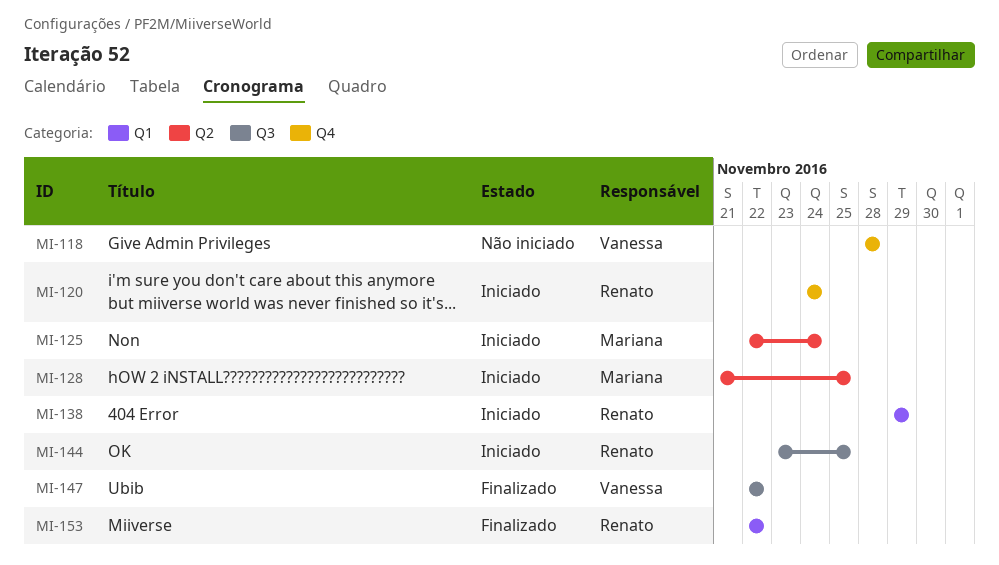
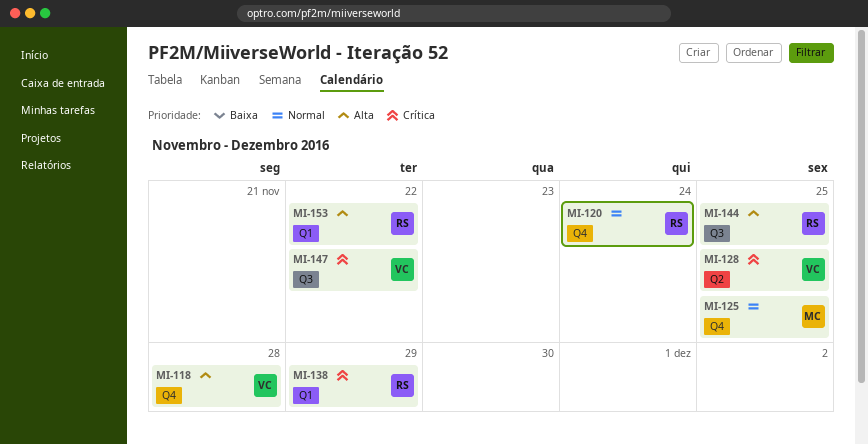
MI-125, label: Q2 -> Q4
MI-125, due: Nov 24 -> Nov 25
MI-128, owner: Mariana -> Vanessa

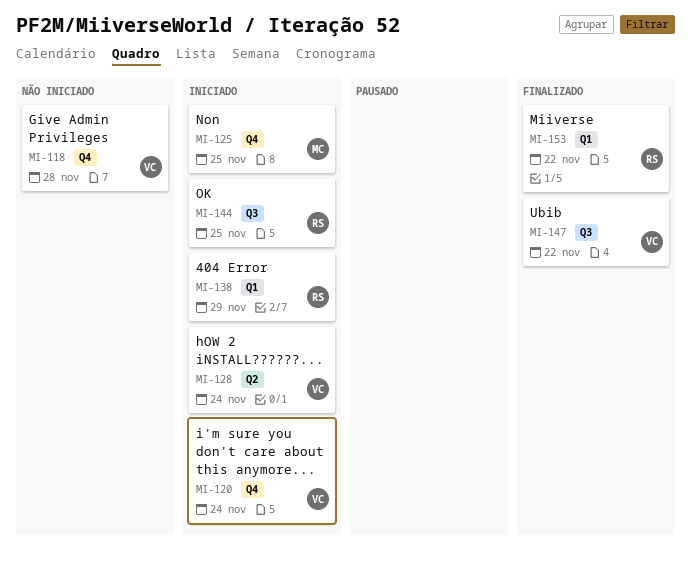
MI-120, owner: RS -> VC
MI-128, due: Nov 25 -> Nov 24

